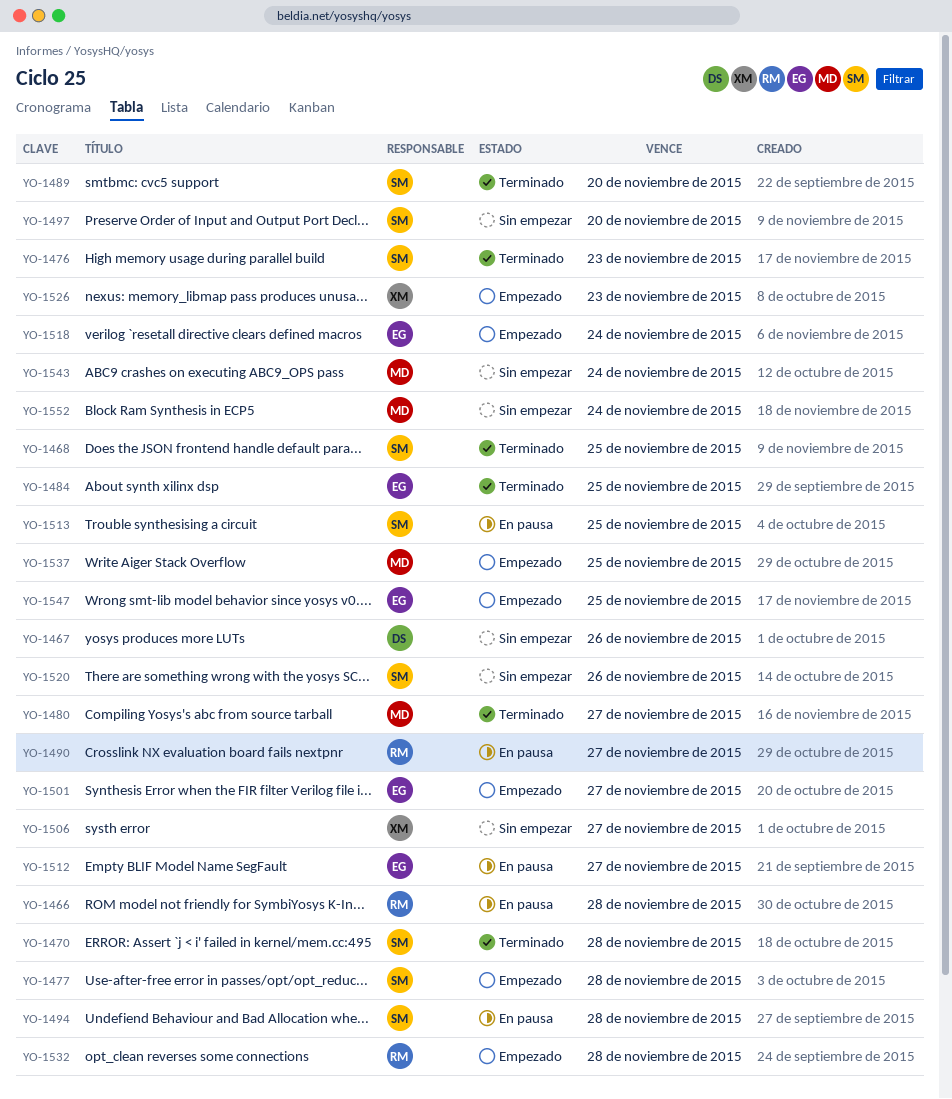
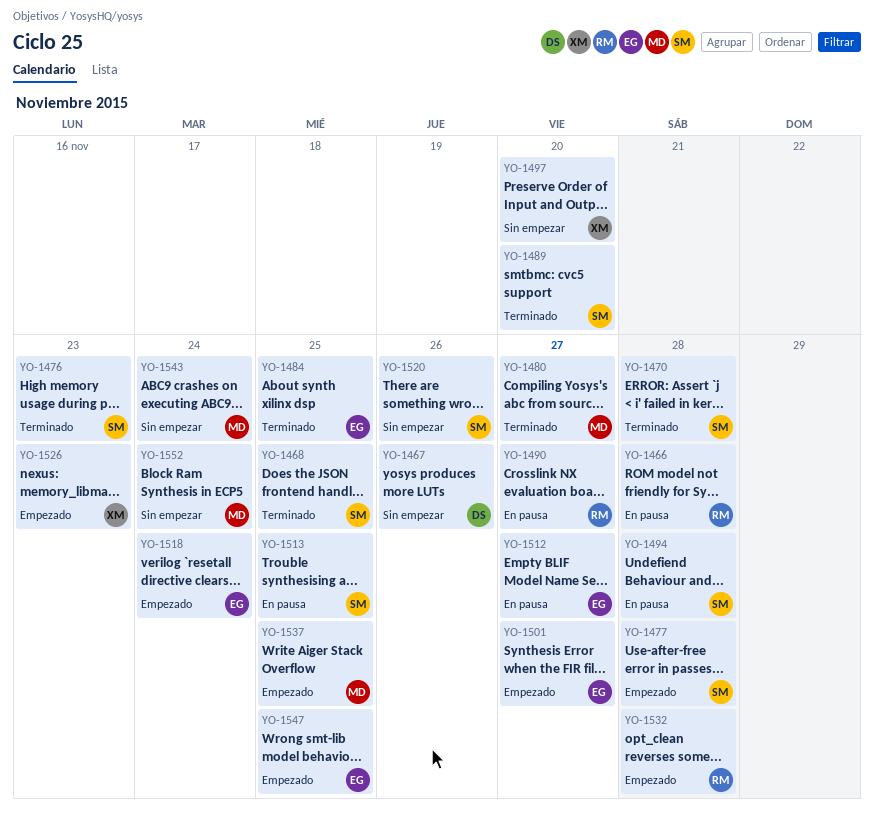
YO-1497, owner: SM -> XM
YO-1506: present -> none

